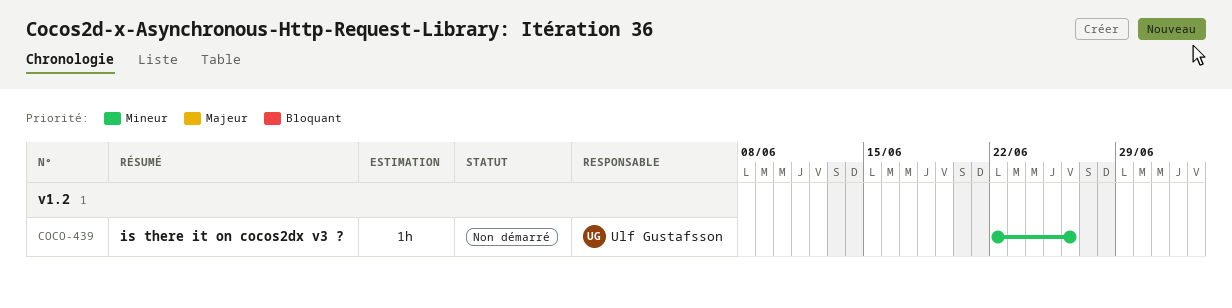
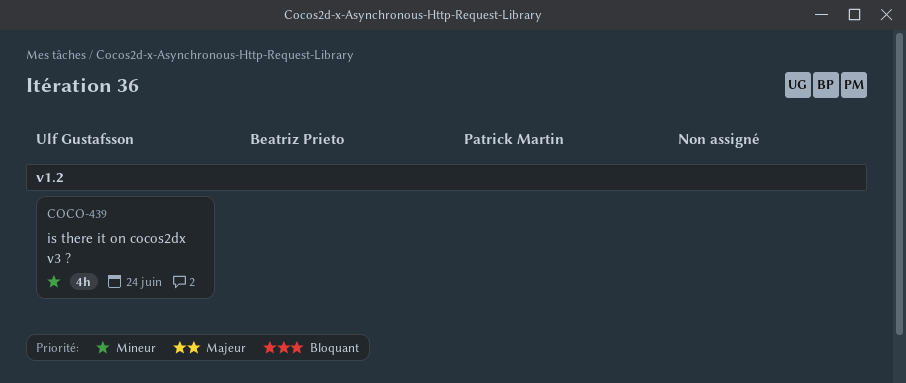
COCO-439, estimate: 1h -> 4h
COCO-439, due: Jun 26 -> Jun 24

